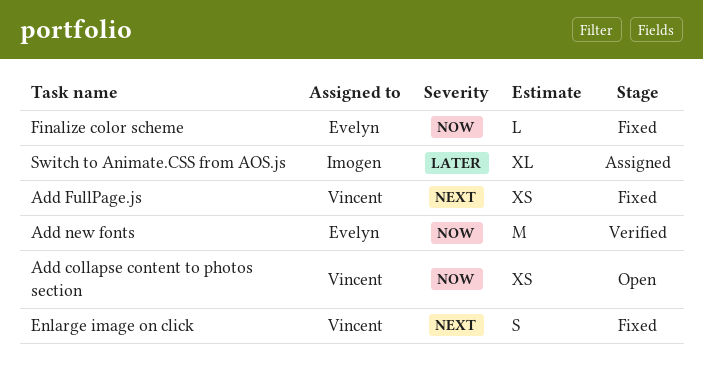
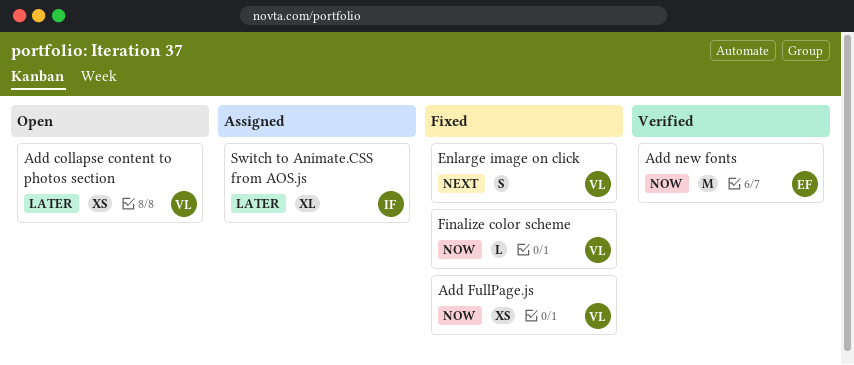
Add collapse content to photos section, priority: Now -> Later
Add FullPage.js, priority: Next -> Now
Finalize color scheme, owner: Evelyn -> Vincent

